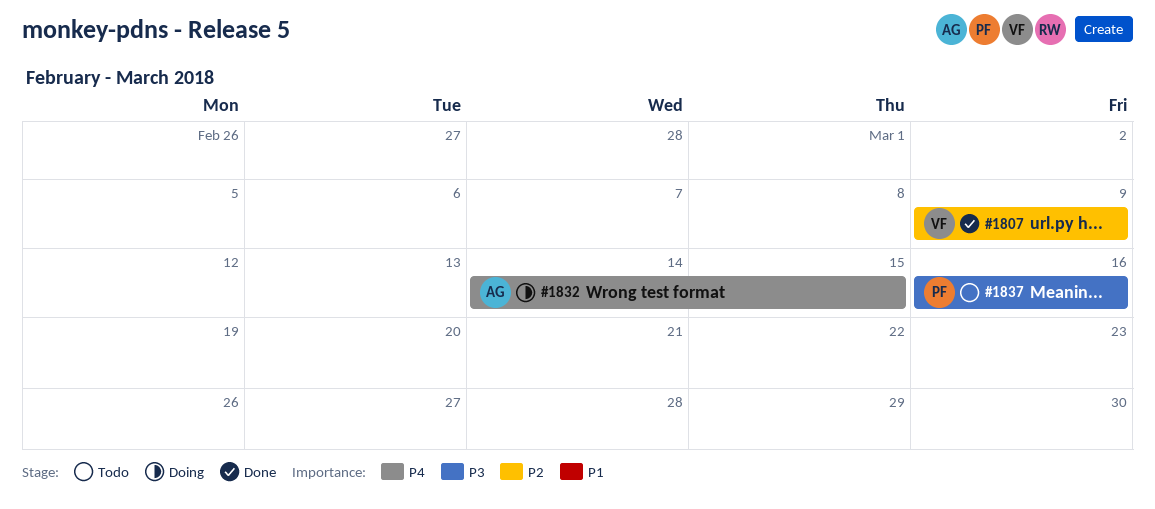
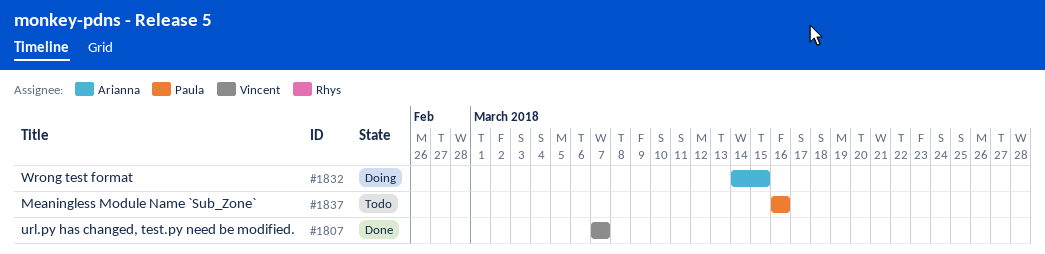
#1807, start: Mar 9 -> Mar 7
#1807, due: Mar 9 -> Mar 7

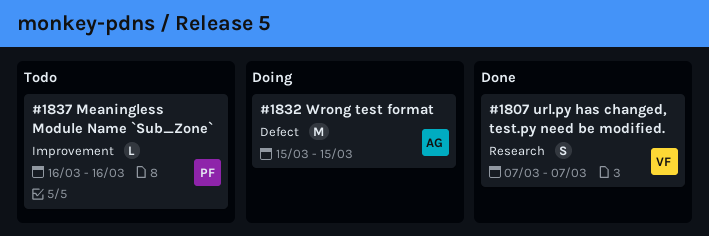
#1832, start: Mar 14 -> Mar 15

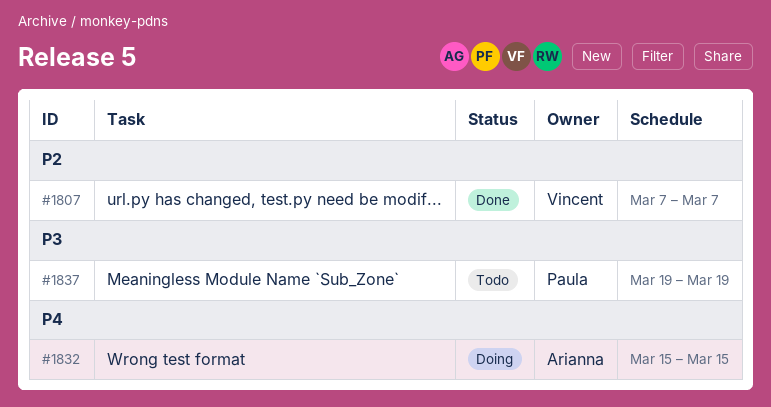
#1837, start: Mar 16 -> Mar 19
#1837, due: Mar 16 -> Mar 19

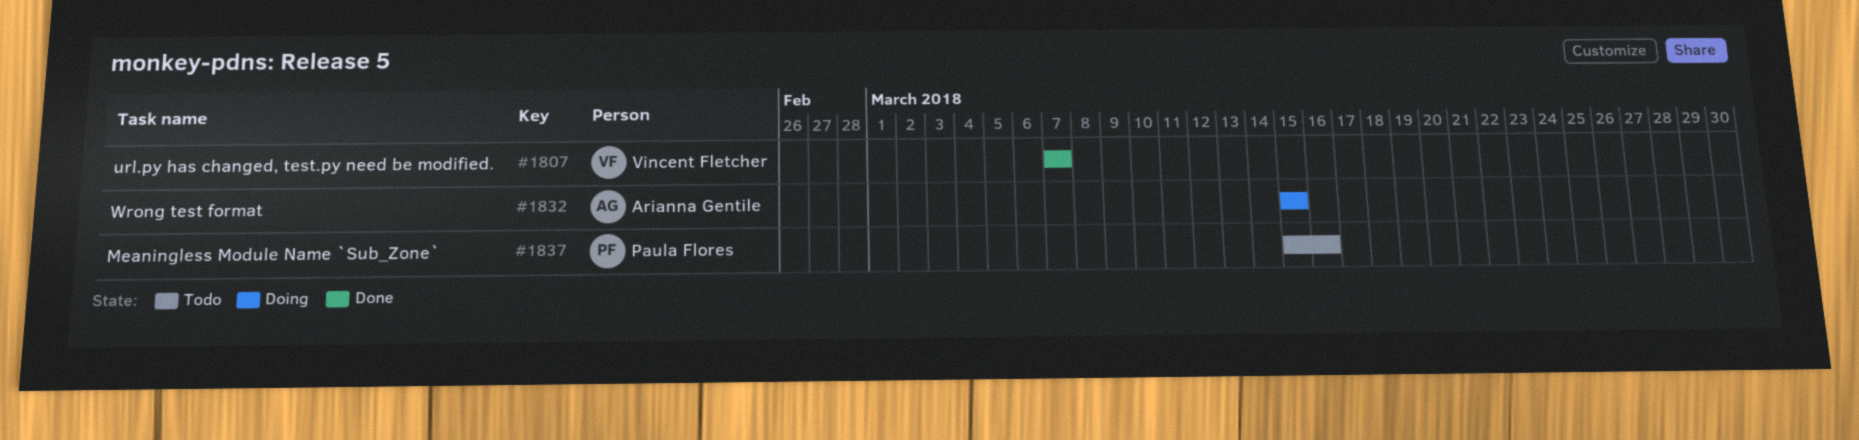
#1837, start: Mar 19 -> Mar 15
#1837, due: Mar 19 -> Mar 16

